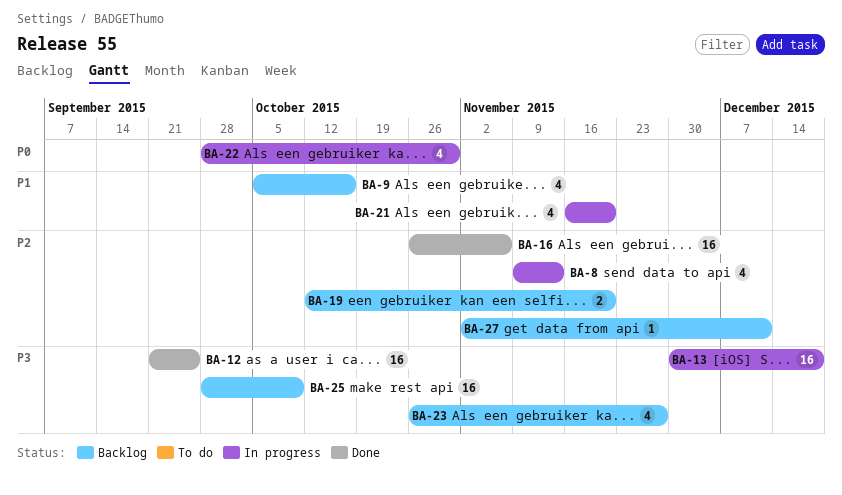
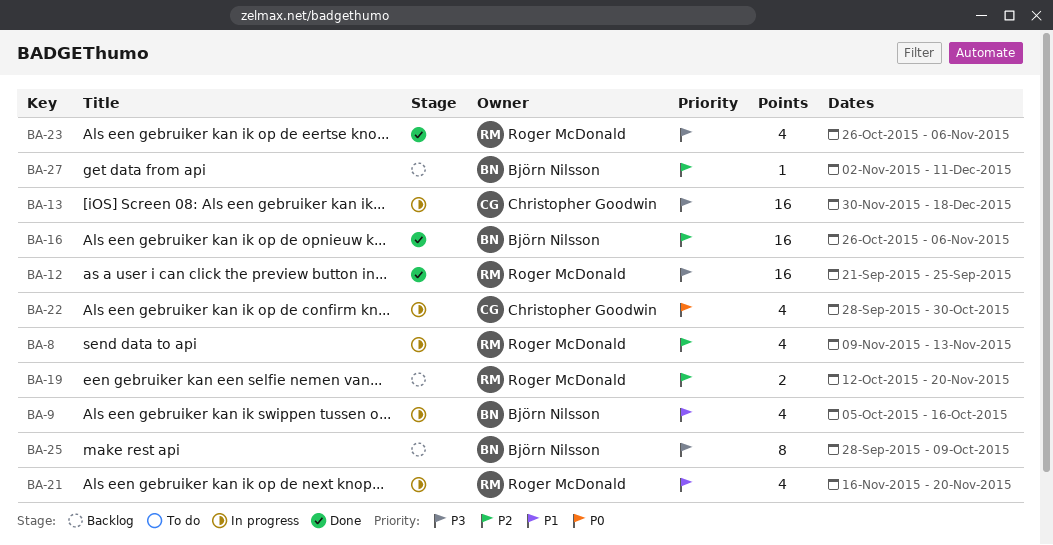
BA-9, status: Backlog -> In progress
BA-23, status: Backlog -> Done
BA-23, due: Nov 27 -> Nov 6
BA-25, estimate: 16 -> 8

